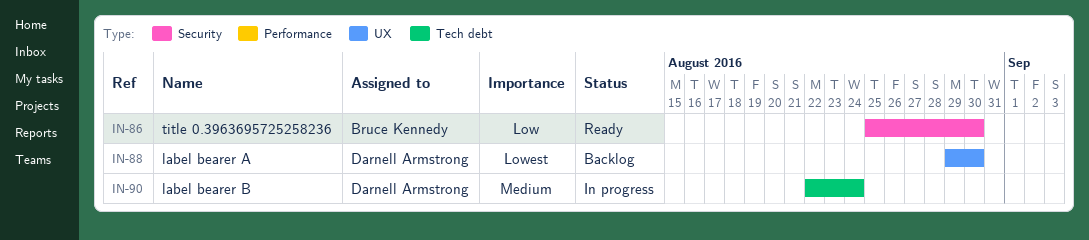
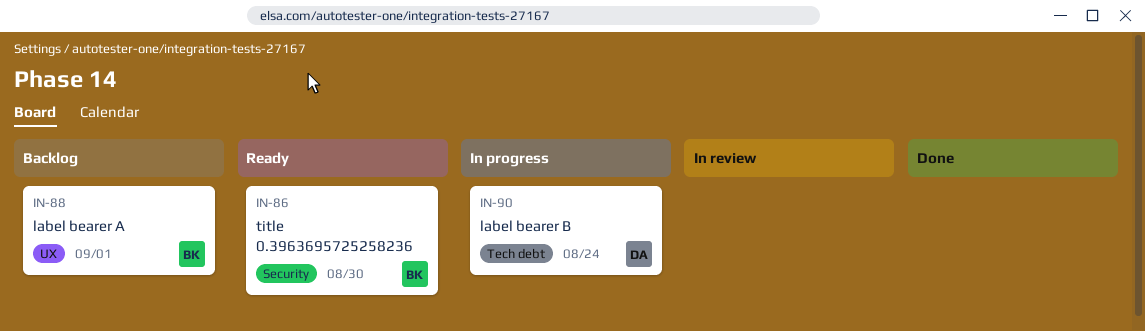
IN-88, owner: Darnell Armstrong -> Bruce Kennedy
IN-88, due: Aug 30 -> Sep 1

